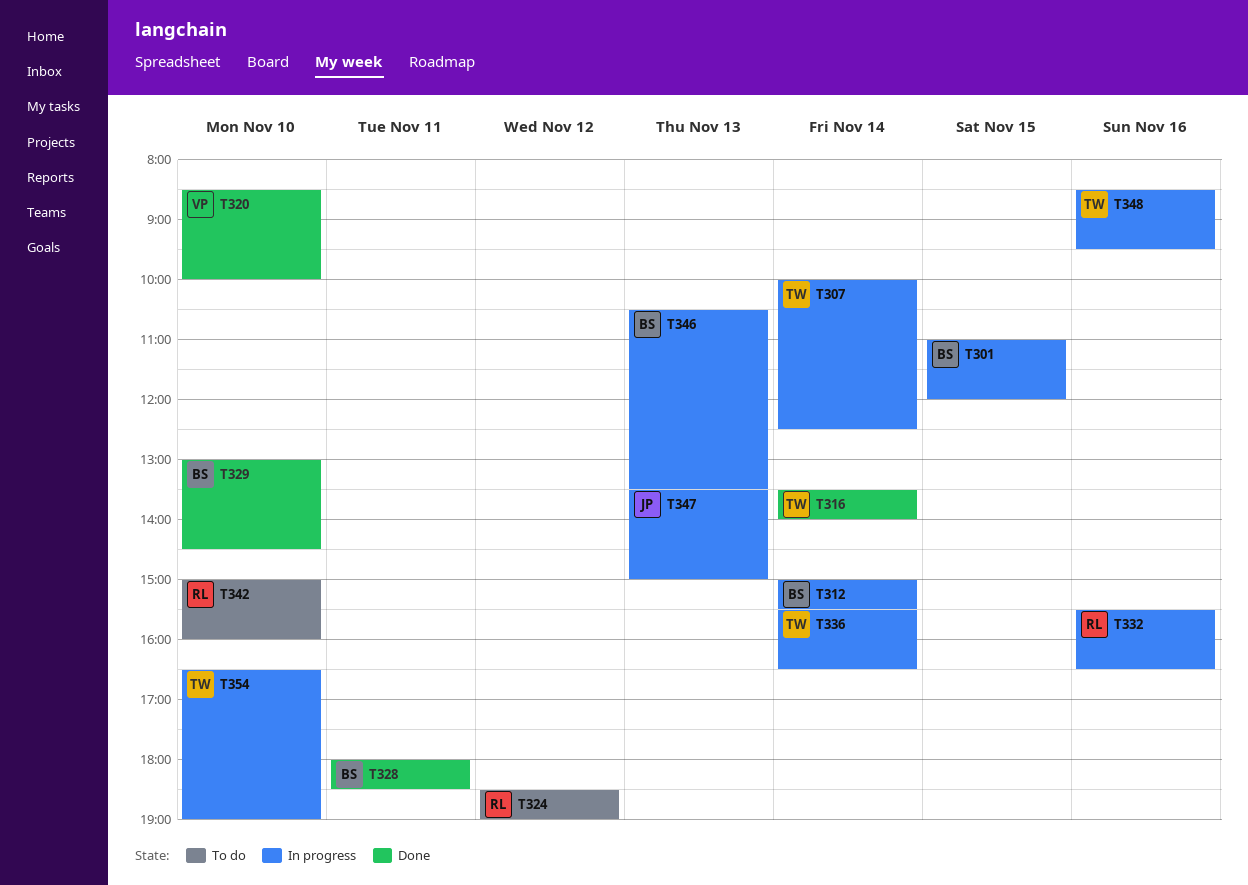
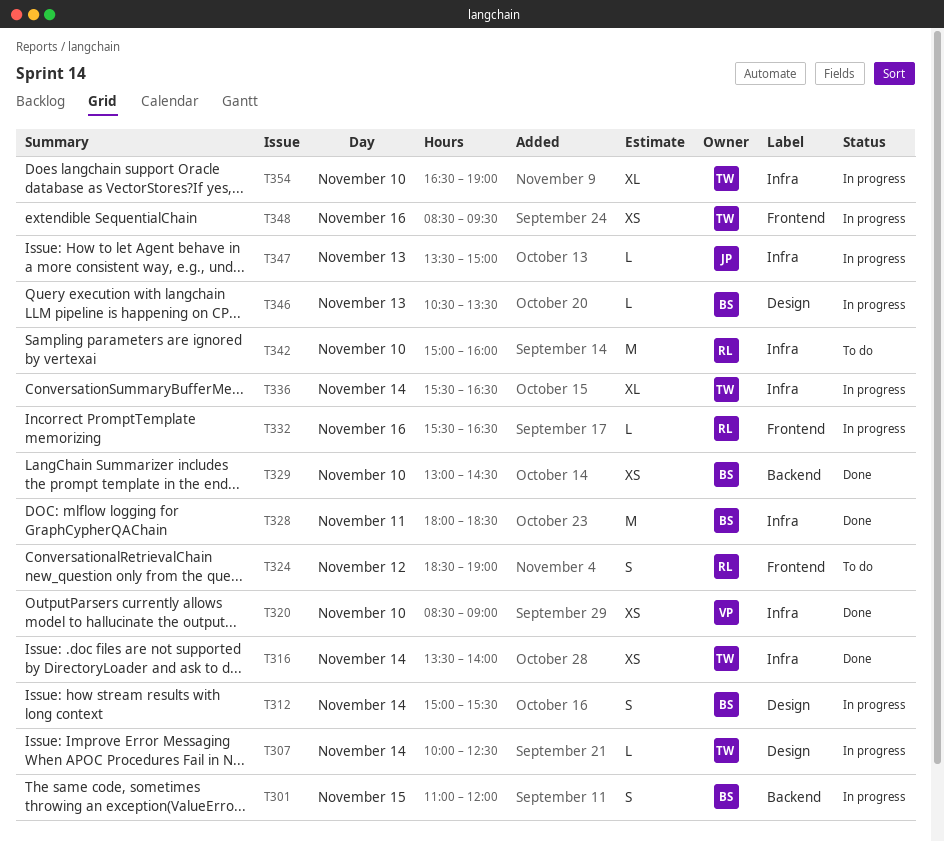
T320, ends: 10:00 -> 09:00

